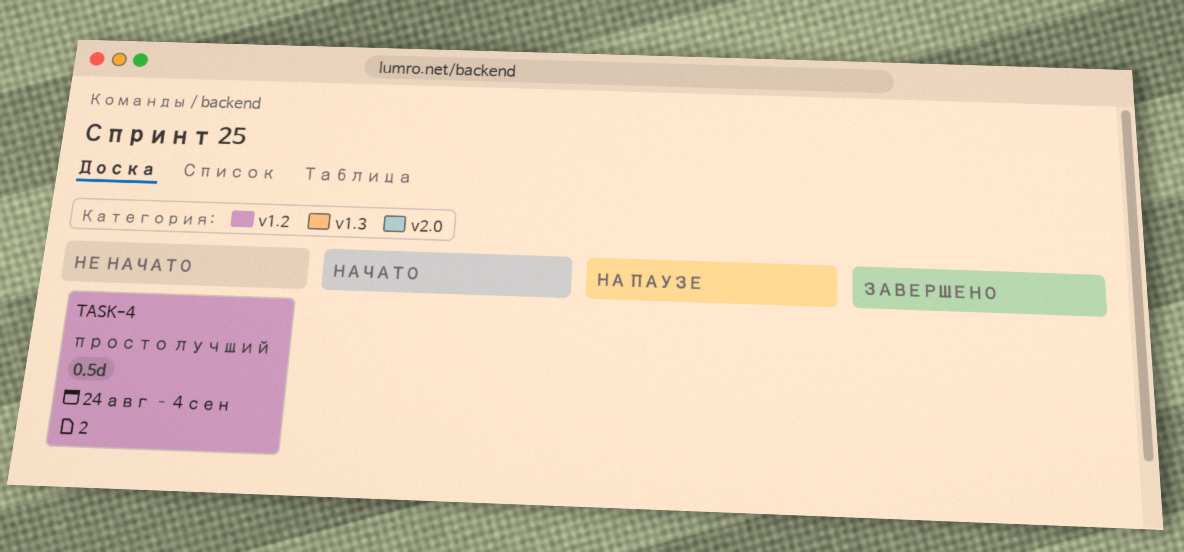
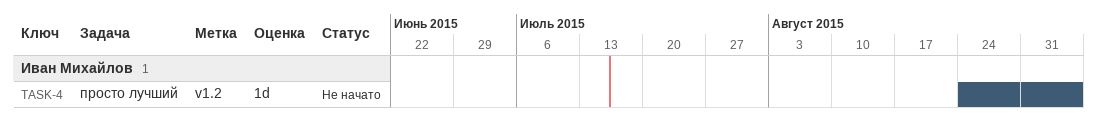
TASK-4, estimate: 0.5d -> 1d

